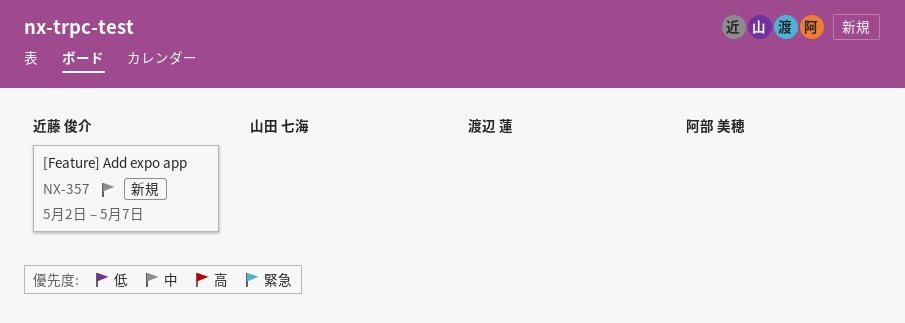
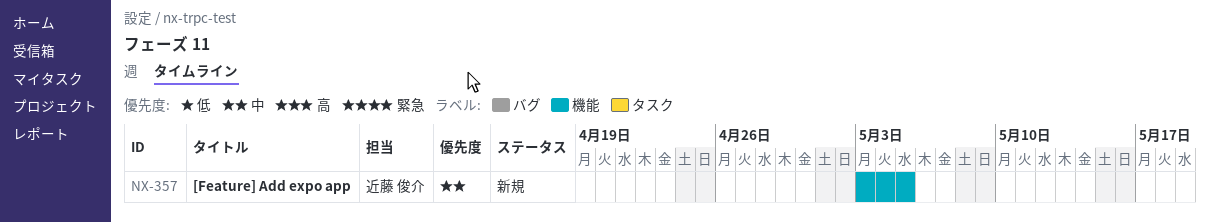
NX-357, start: May 2 -> May 3
NX-357, due: May 7 -> May 5

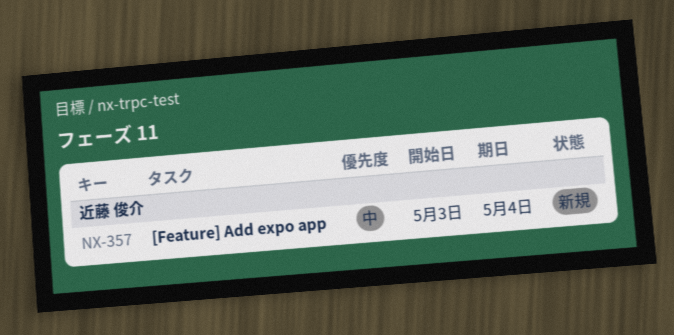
NX-357, due: May 5 -> May 4

